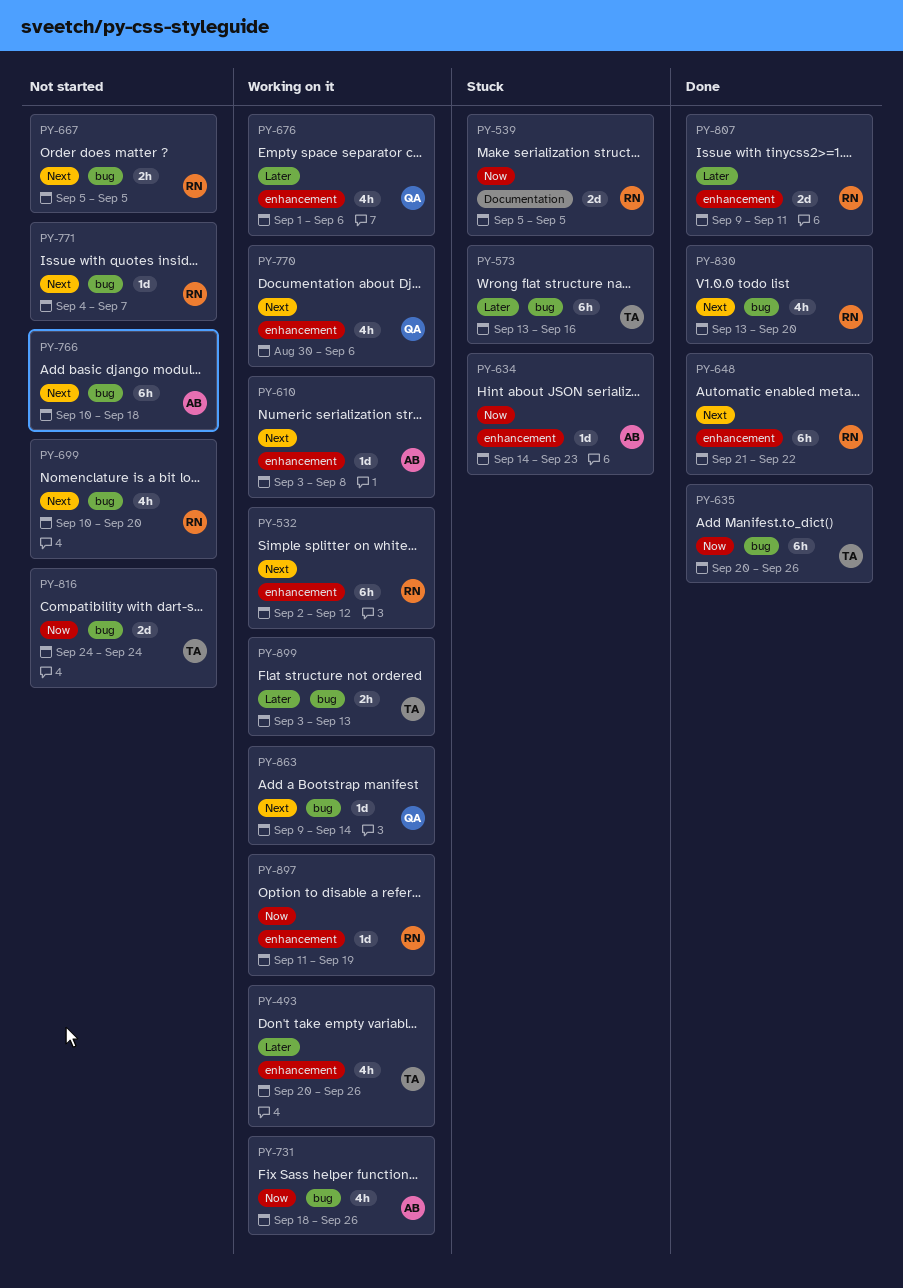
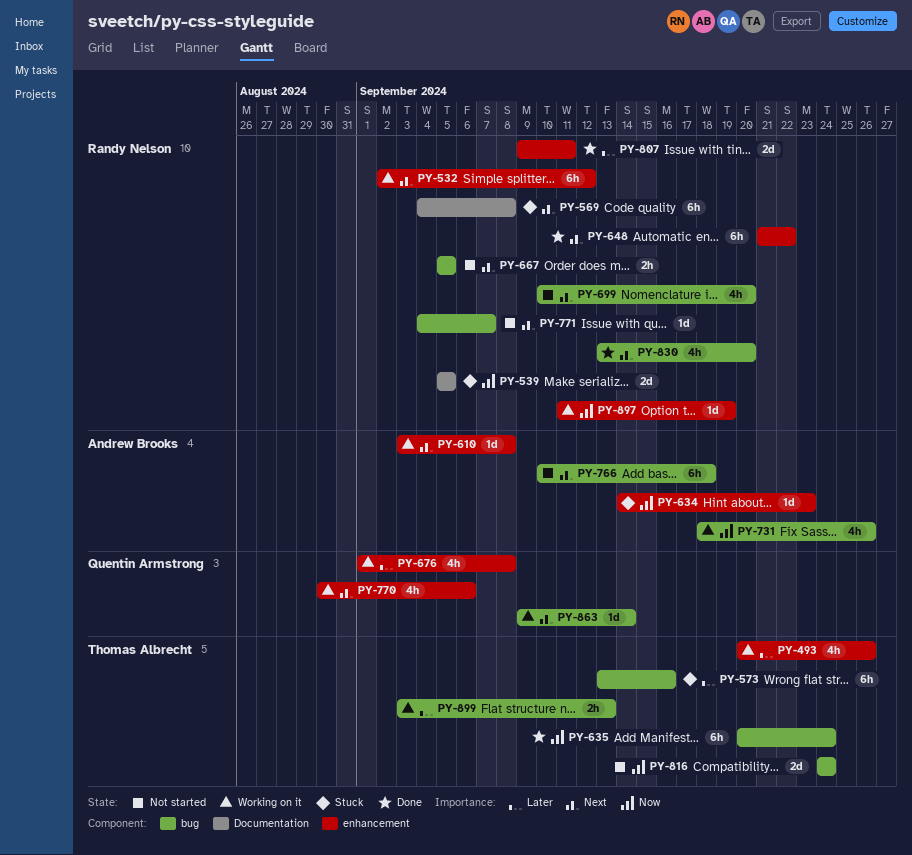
PY-569: none -> present
PY-635, due: Sep 26 -> Sep 24
PY-676, due: Sep 6 -> Sep 8

